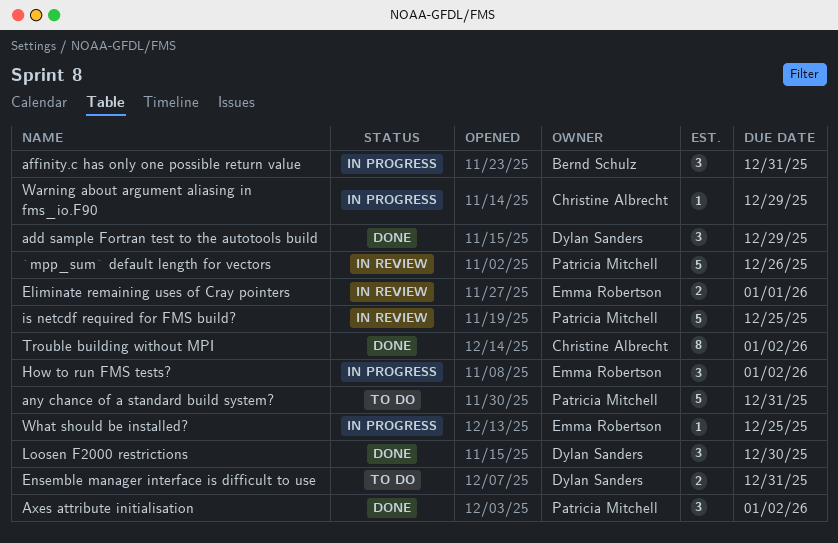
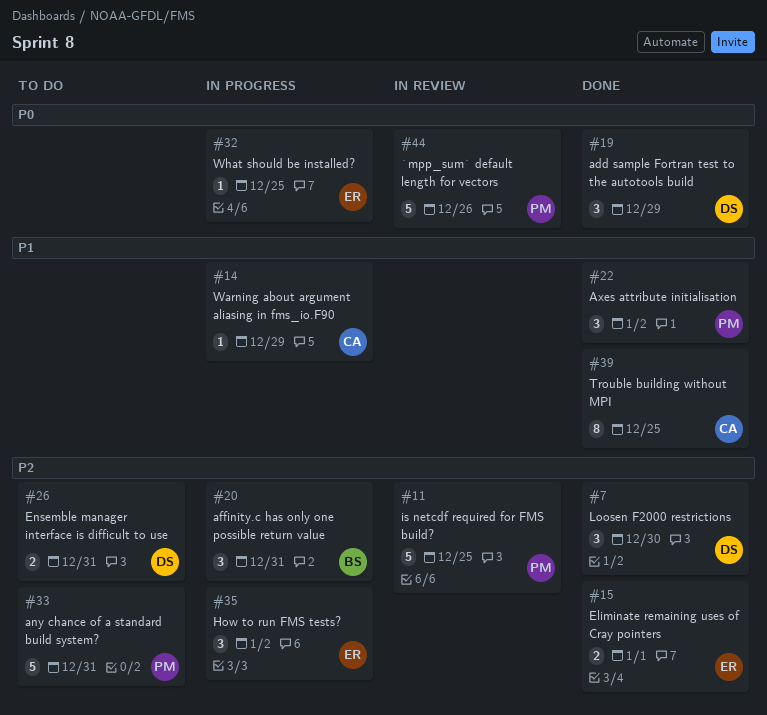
Eliminate remaining uses of Cray pointers, status: In review -> Done
Trouble building without MPI, due: Jan 2 -> Dec 25

